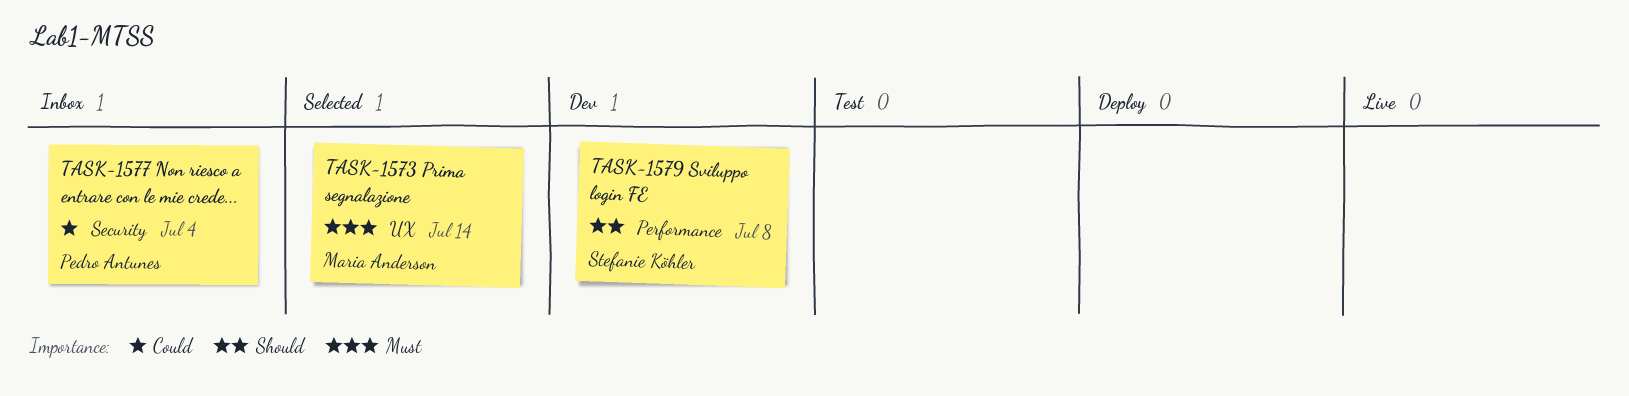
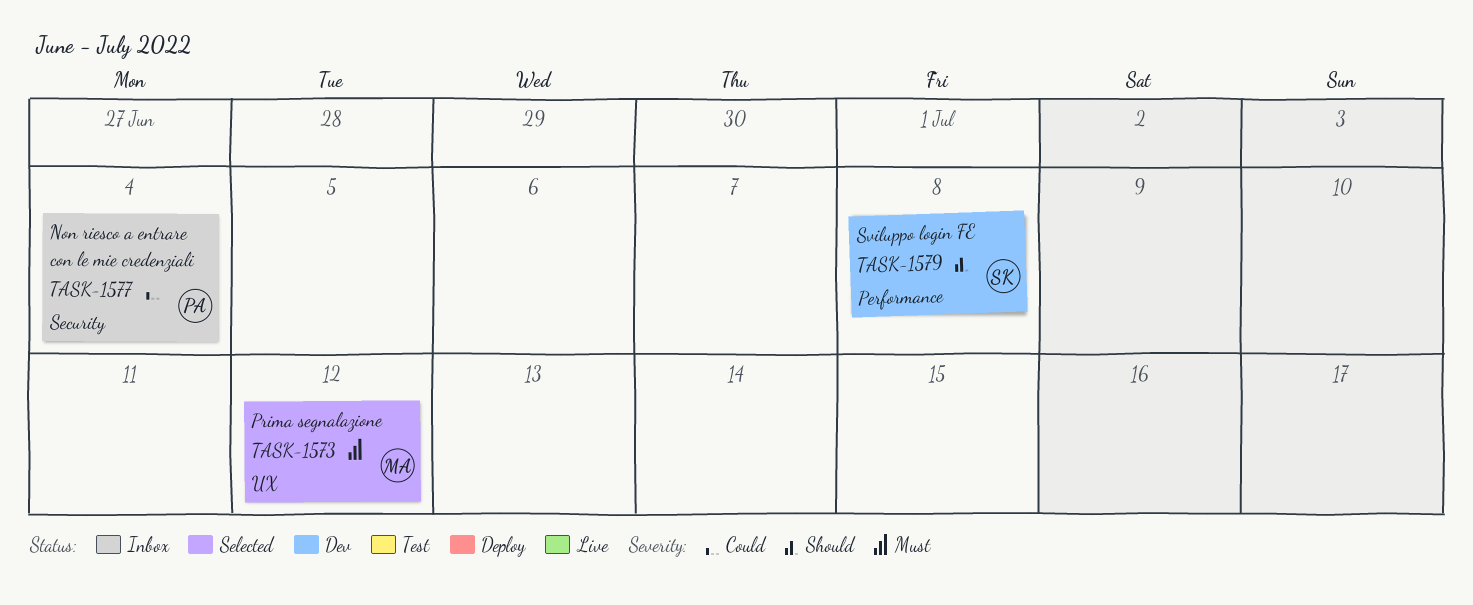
TASK-1573, due: Jul 14 -> Jul 12

